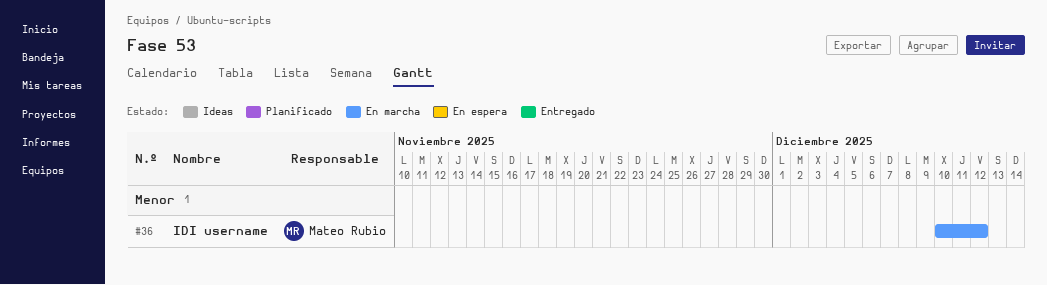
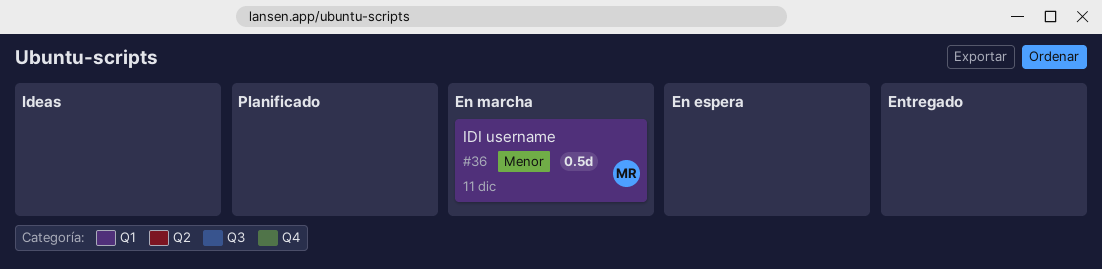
#36, due: Dec 12 -> Dec 11

